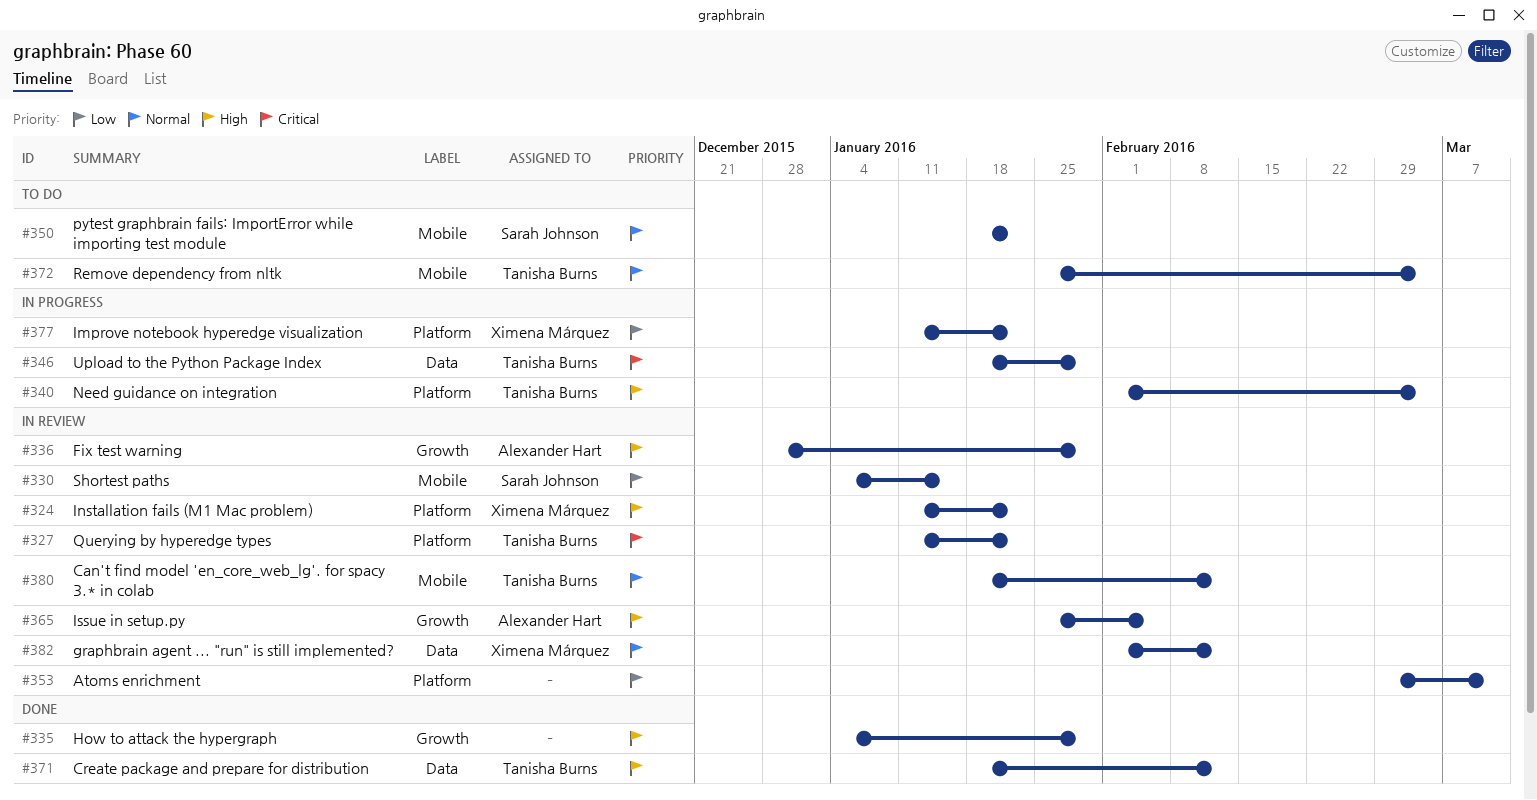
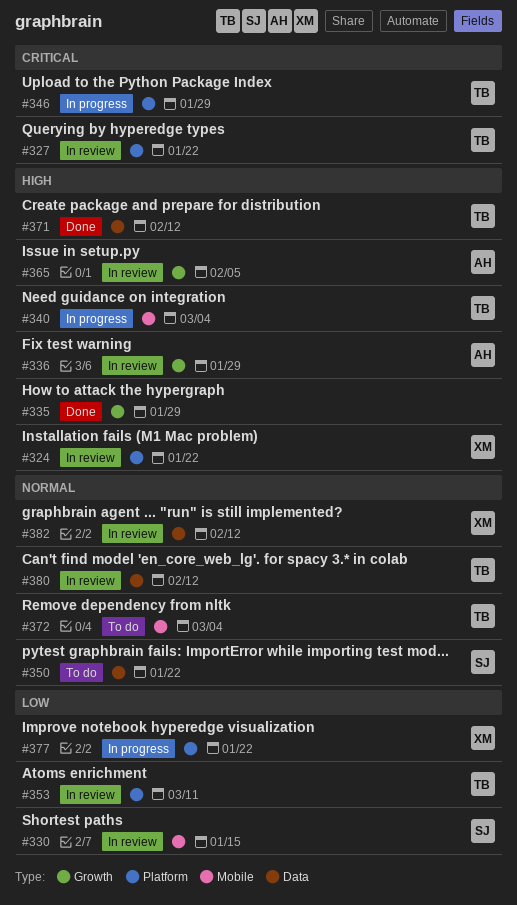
#340, label: Platform -> Mobile
#346, label: Data -> Platform
#350, label: Mobile -> Data
#353, owner: none -> Tanisha Burns
#380, label: Mobile -> Data

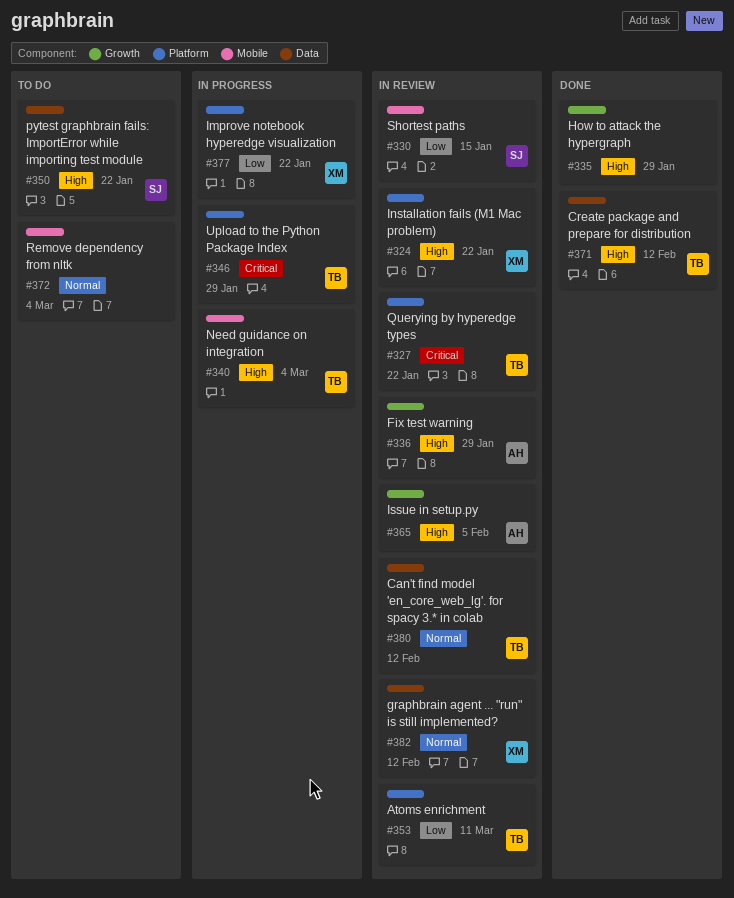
#350, priority: Normal -> High
#372, owner: TB -> none

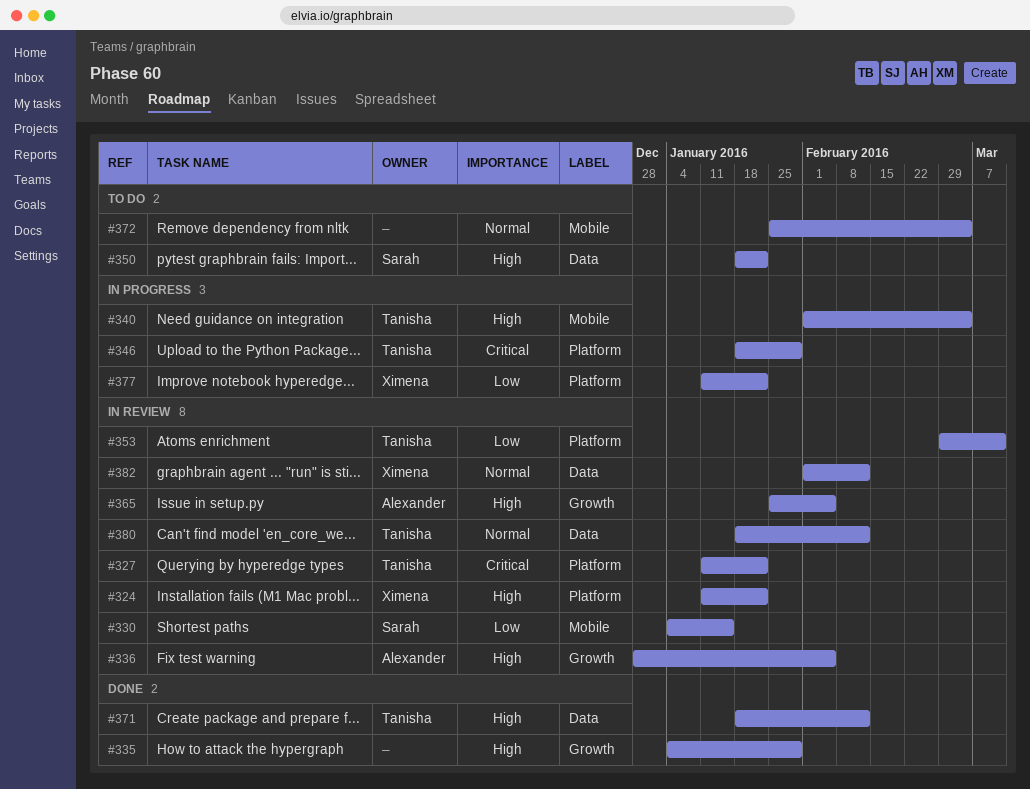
#336, due: Jan 29 -> Feb 5

